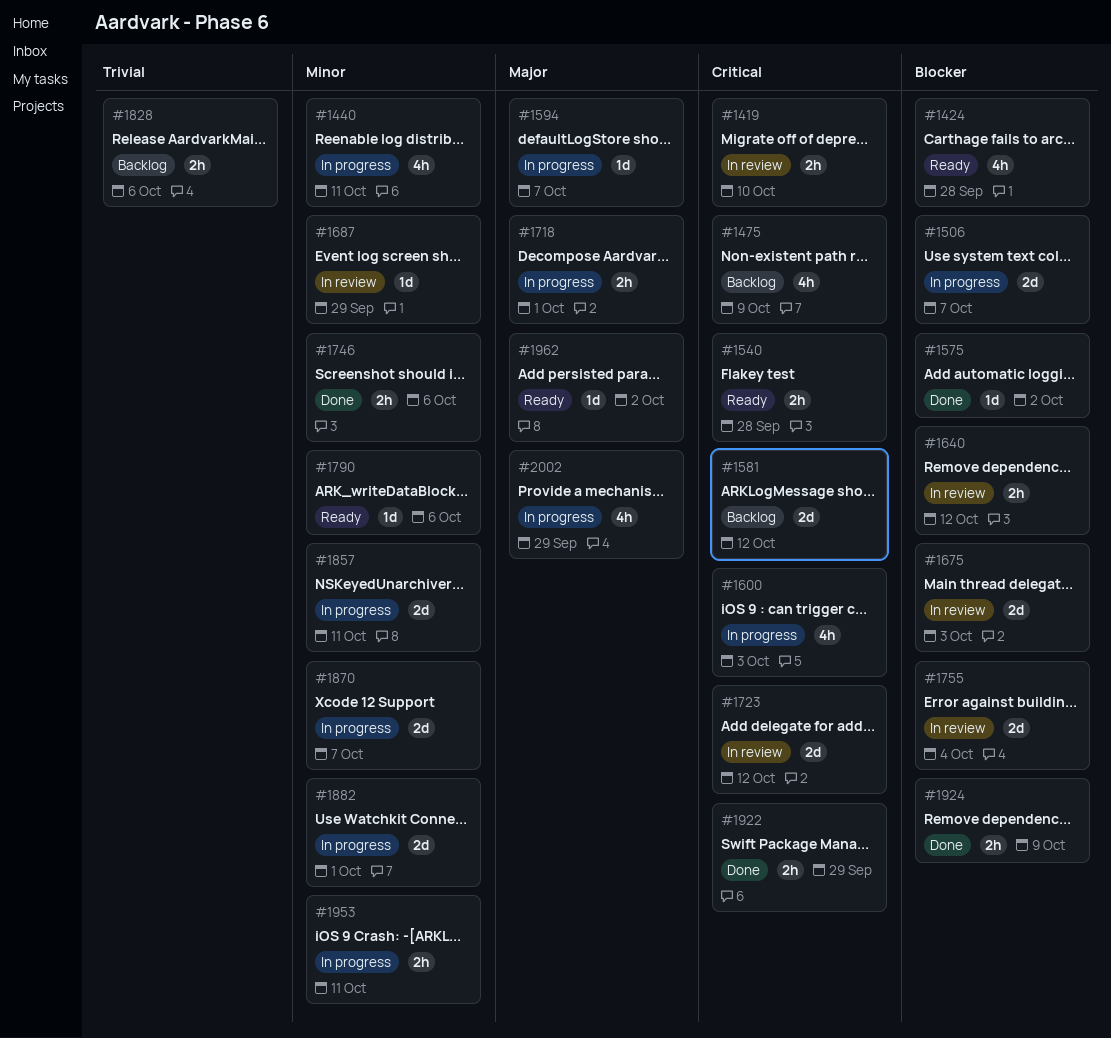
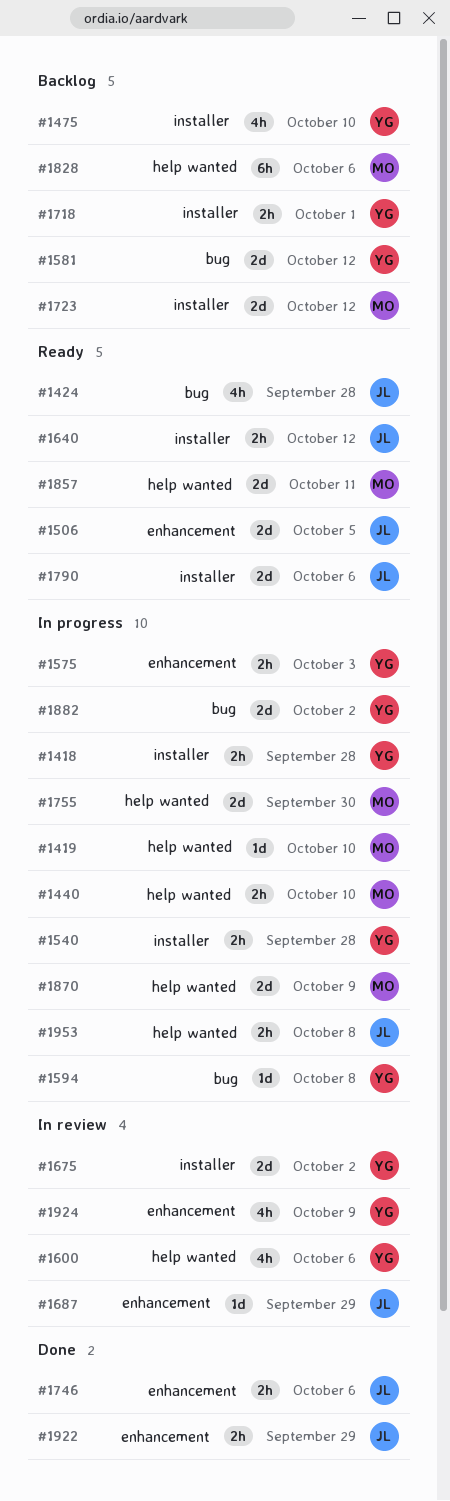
#1418: none -> present
#1419, status: In review -> In progress
#1419, estimate: 2h -> 1d
#1440, estimate: 4h -> 2h
#1440, due: Oct 11 -> Oct 10
#1475, due: Oct 9 -> Oct 10
#1506, status: In progress -> Ready
#1506, due: Oct 7 -> Oct 5
#1540, status: Ready -> In progress
#1575, status: Done -> In progress
#1575, estimate: 1d -> 2h
#1575, due: Oct 2 -> Oct 3
#1594, due: Oct 7 -> Oct 8
#1600, status: In progress -> In review
#1600, due: Oct 3 -> Oct 6
#1640, status: In review -> Ready
#1675, due: Oct 3 -> Oct 2
#1718, status: In progress -> Backlog
#1723, status: In review -> Backlog
#1755, status: In review -> In progress
#1755, due: Oct 4 -> Sep 30
#1790, estimate: 1d -> 2d
#1828, estimate: 2h -> 6h
#1857, status: In progress -> Ready
#1870, due: Oct 7 -> Oct 9
#1882, due: Oct 1 -> Oct 2
#1924, status: Done -> In review
#1924, estimate: 2h -> 4h
#1953, due: Oct 11 -> Oct 8
#1962: present -> none
#2002: present -> none

